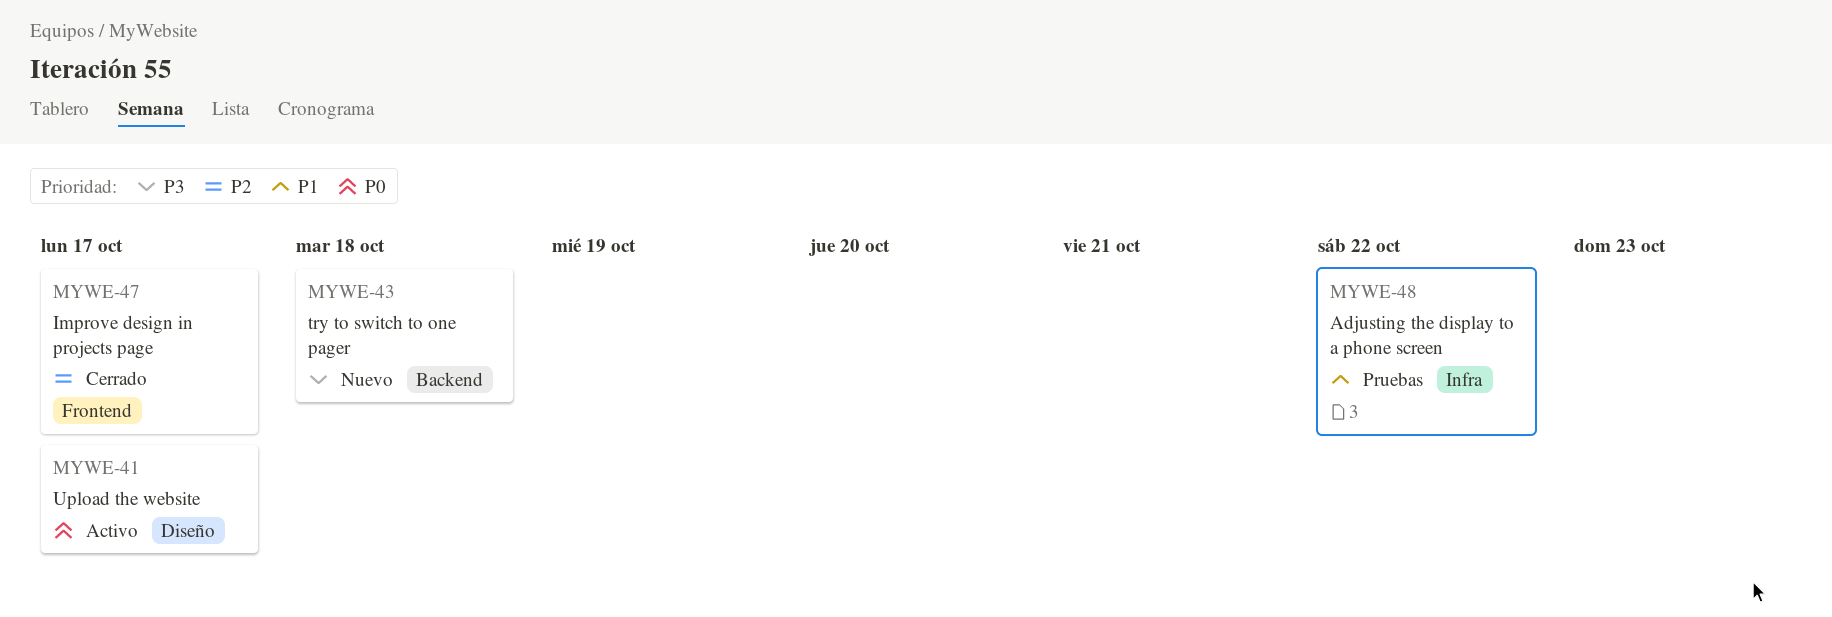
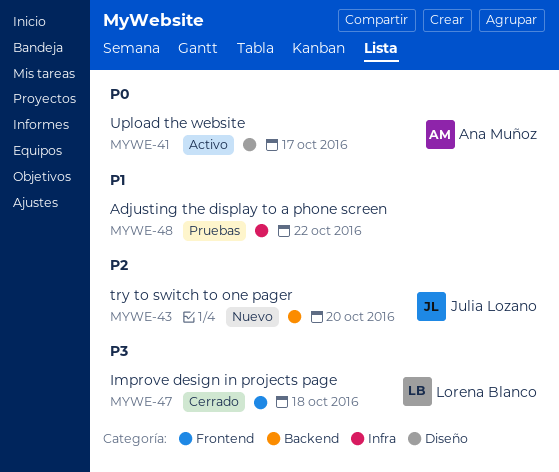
MYWE-43, priority: P3 -> P2
MYWE-43, due: Oct 18 -> Oct 20
MYWE-47, priority: P2 -> P3
MYWE-47, due: Oct 17 -> Oct 18

